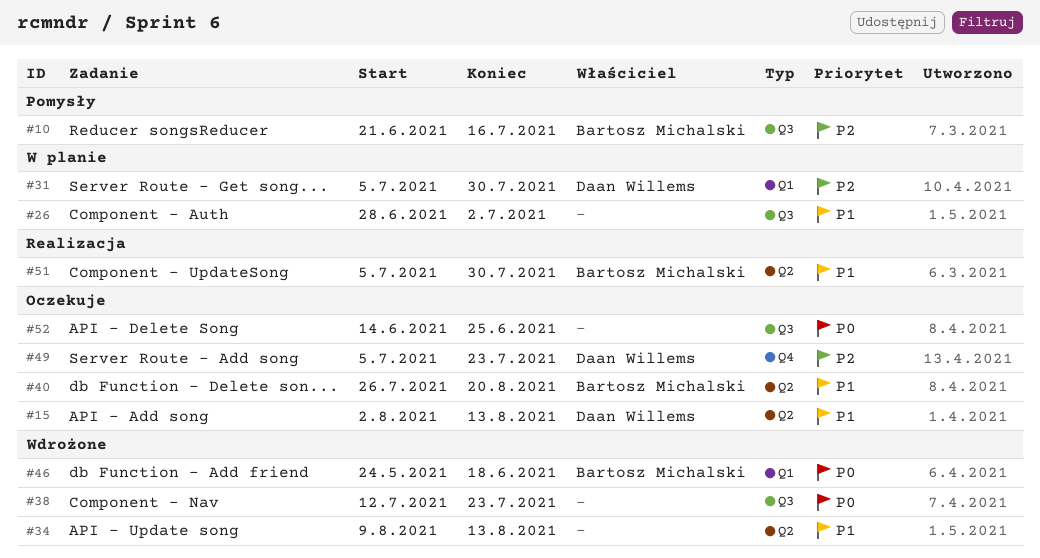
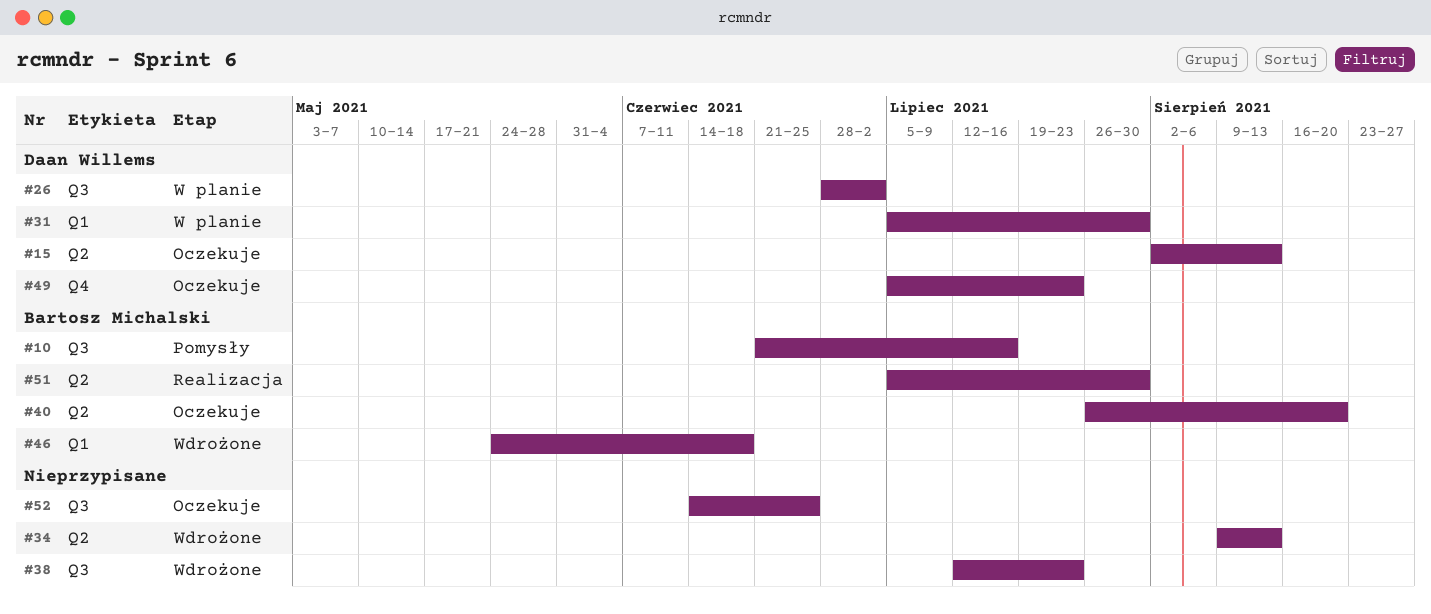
#26, owner: none -> Daan Willems

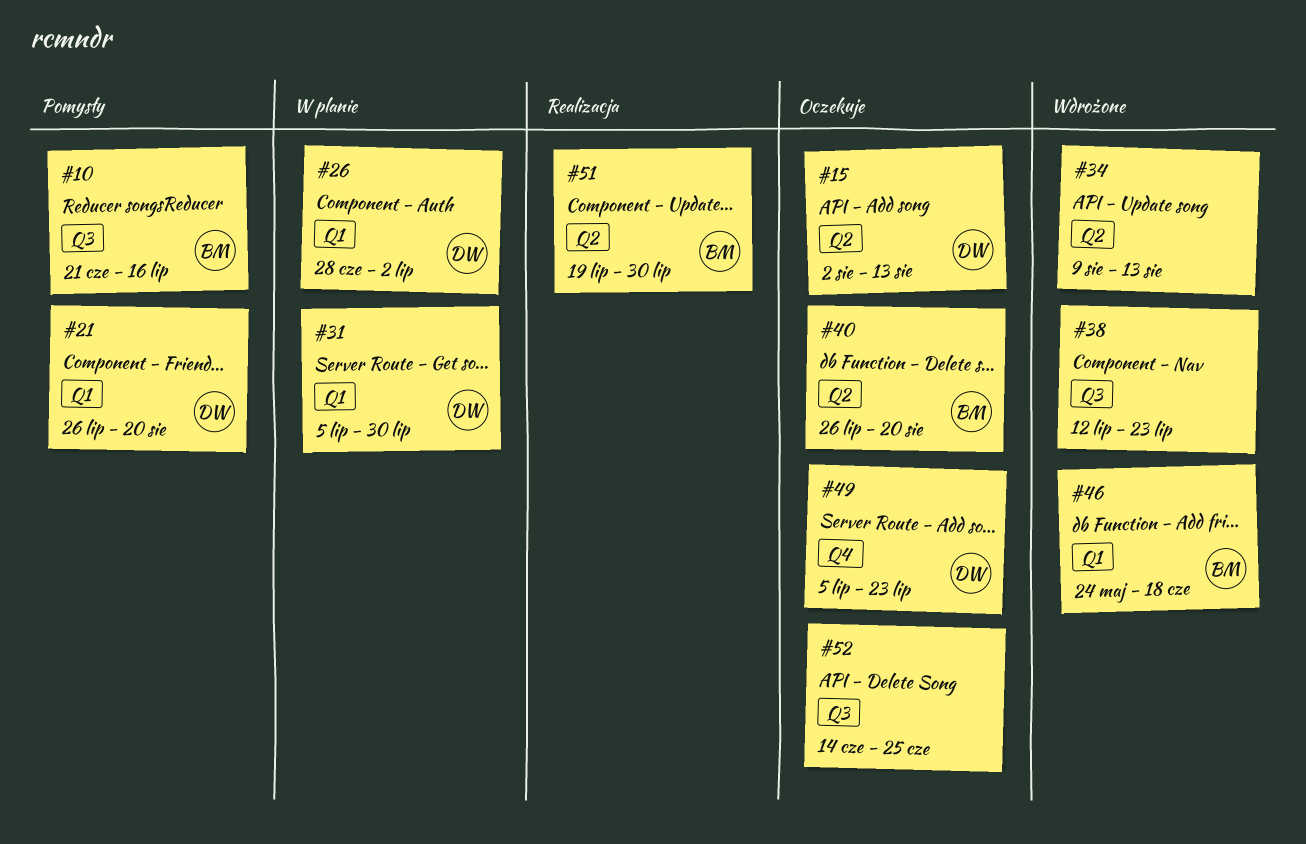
#21: none -> present
#26, label: Q3 -> Q1
#51, start: Jul 5 -> Jul 19

